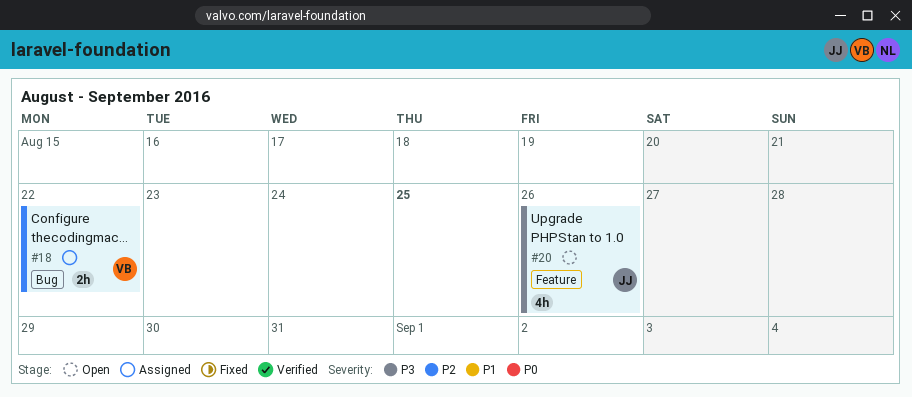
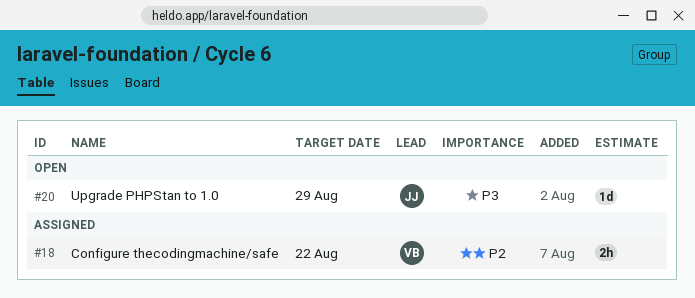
#20, estimate: 4h -> 1d
#20, due: Aug 26 -> Aug 29

